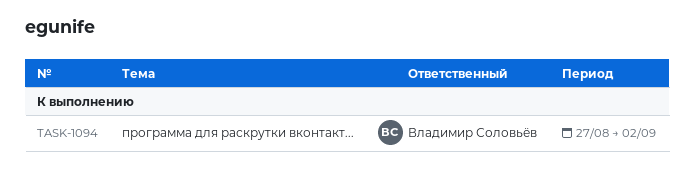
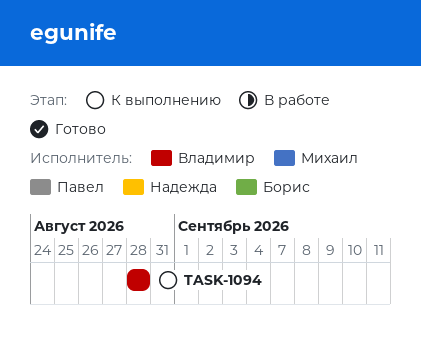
TASK-1094, start: Aug 27 -> Aug 28
TASK-1094, due: Sep 2 -> Aug 28

